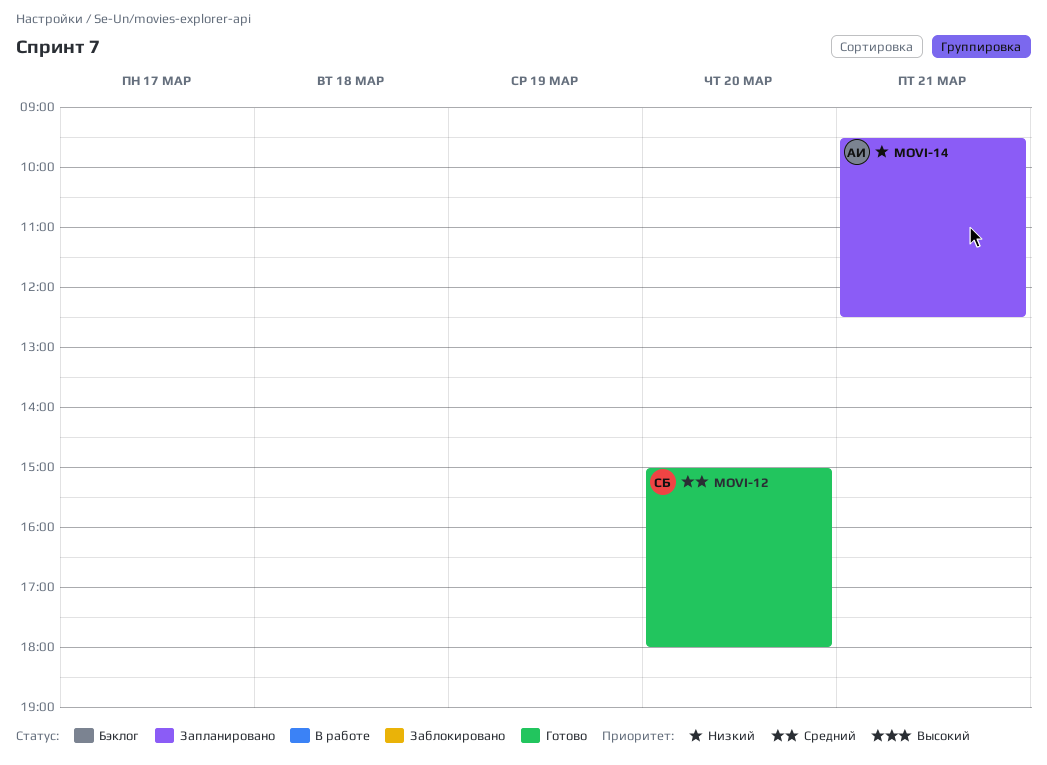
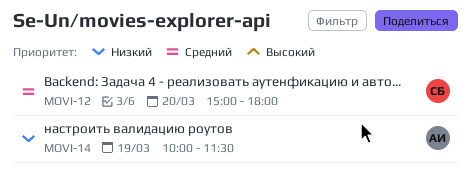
MOVI-14, day: Mar 21 -> Mar 19
MOVI-14, begins: 09:30 -> 10:00
MOVI-14, ends: 12:30 -> 11:30

